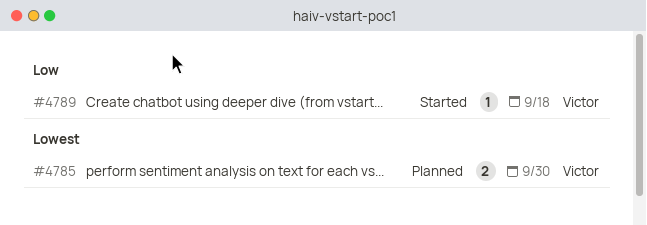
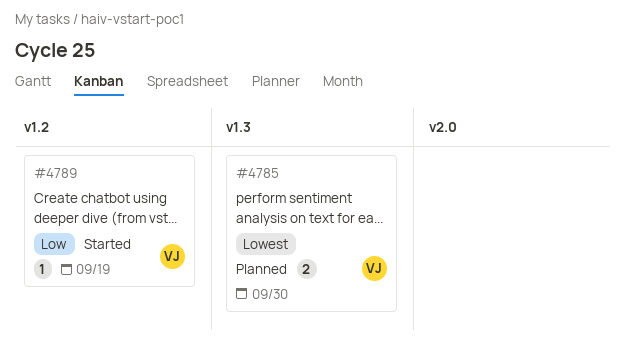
#4789, due: Sep 18 -> Sep 19

